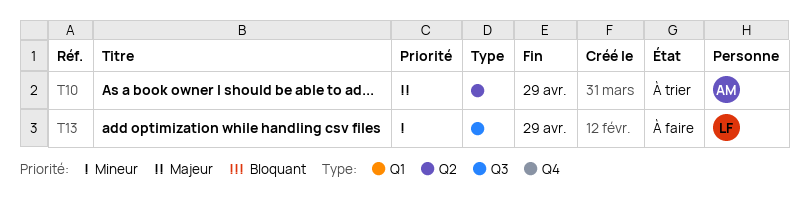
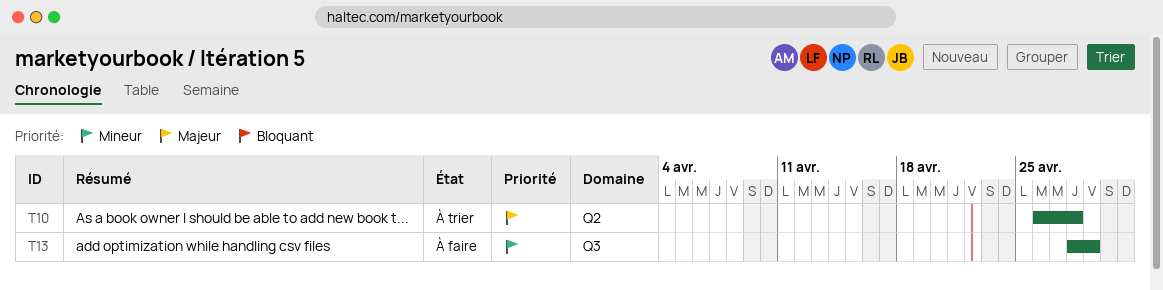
T10, due: Apr 29 -> Apr 28

